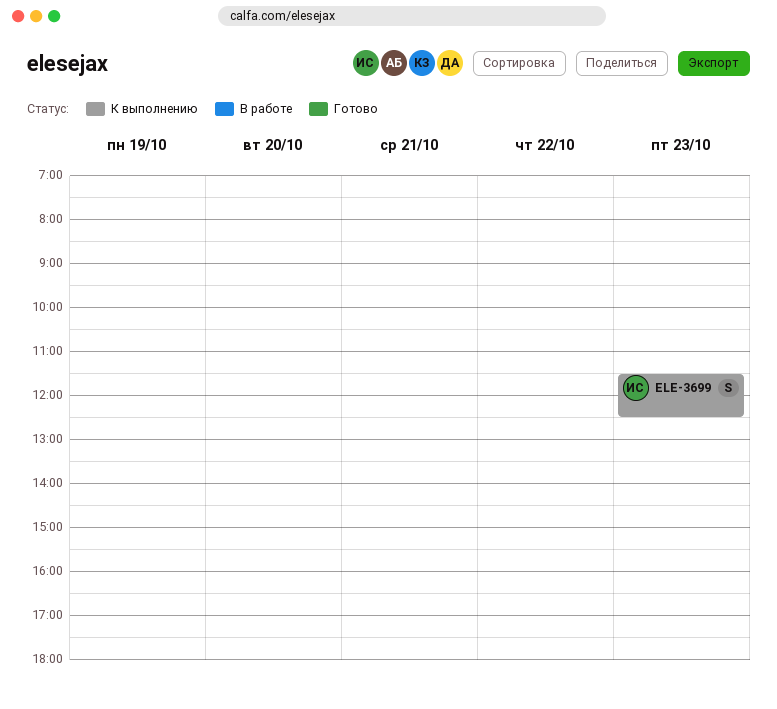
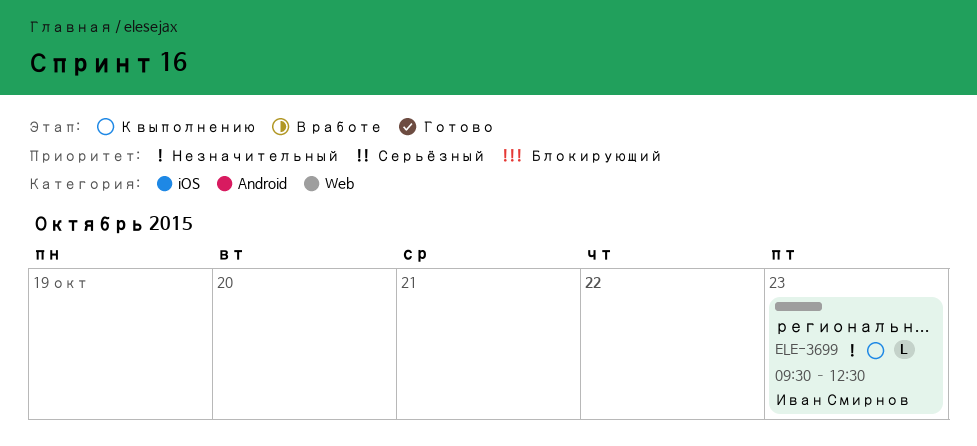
ELE-3699, estimate: S -> L
ELE-3699, begins: 11:30 -> 09:30

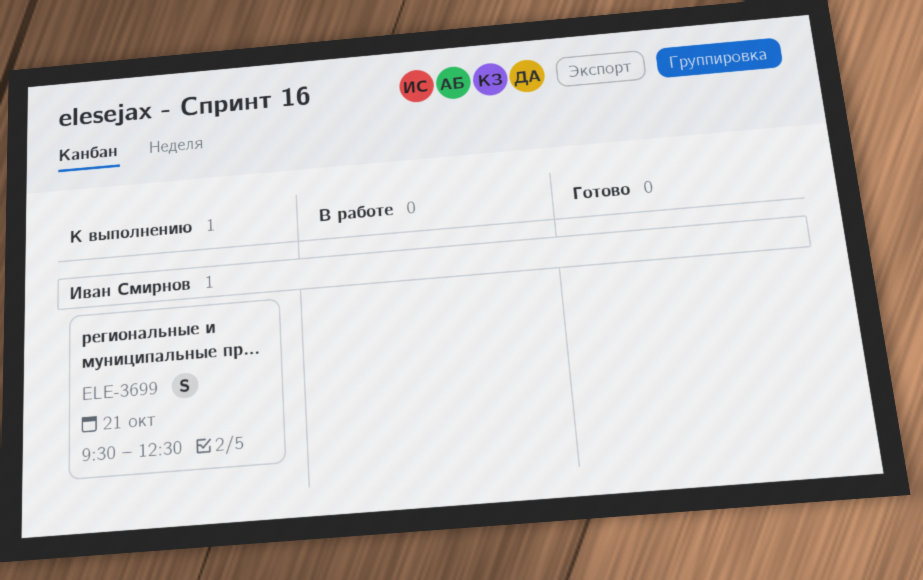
ELE-3699, estimate: L -> S
ELE-3699, day: Oct 23 -> Oct 21

